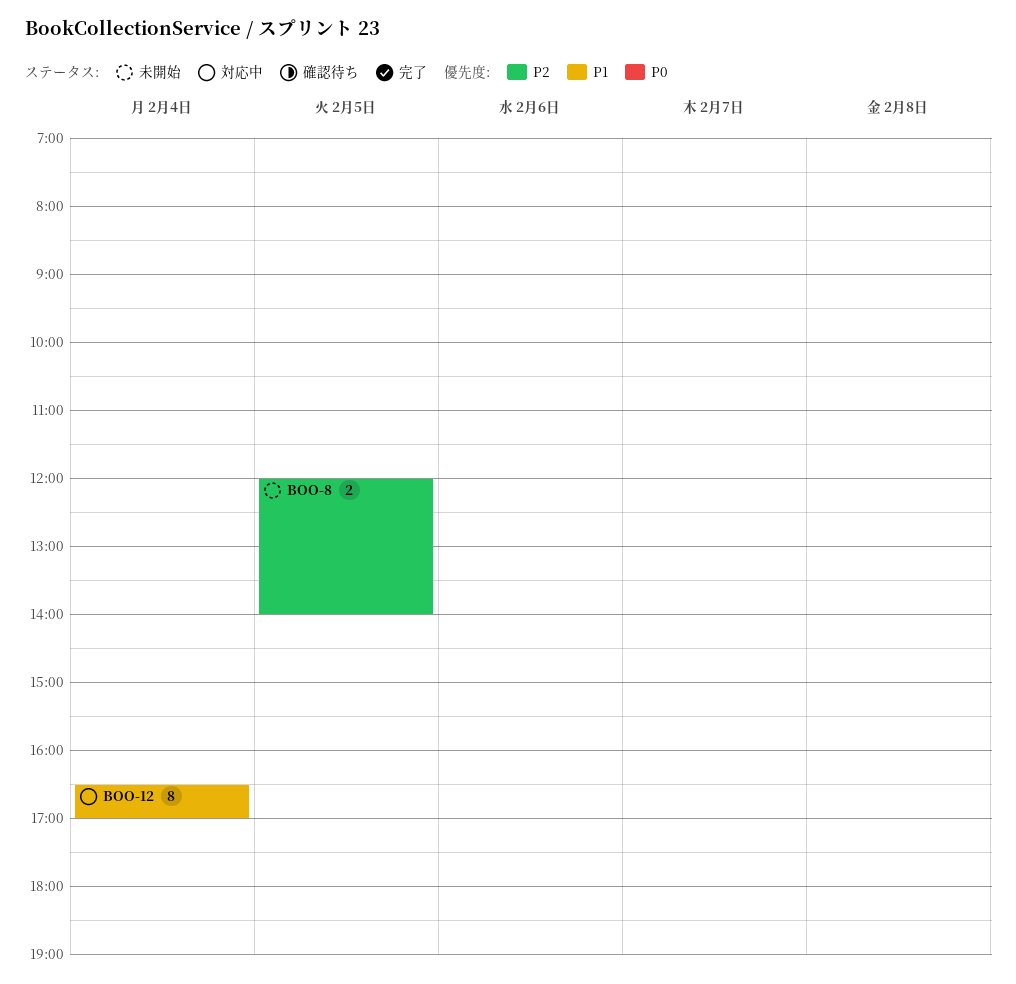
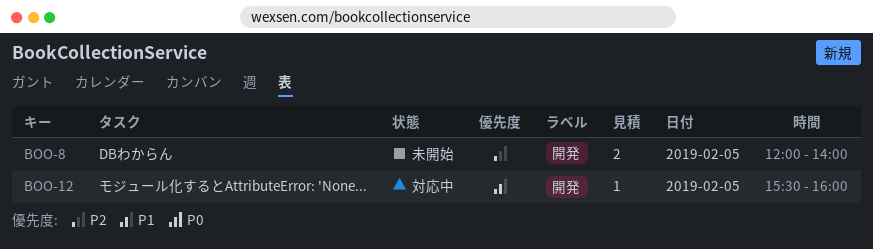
BOO-12, estimate: 8 -> 1
BOO-12, day: Feb 4 -> Feb 5
BOO-12, begins: 16:30 -> 15:30
BOO-12, ends: 17:00 -> 16:00

